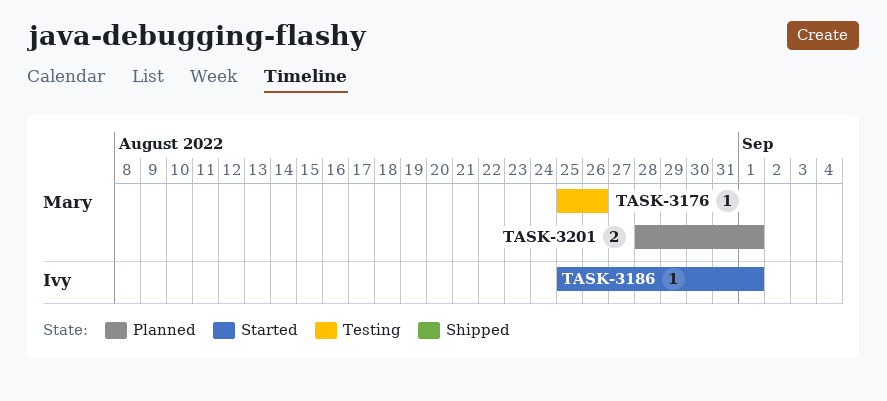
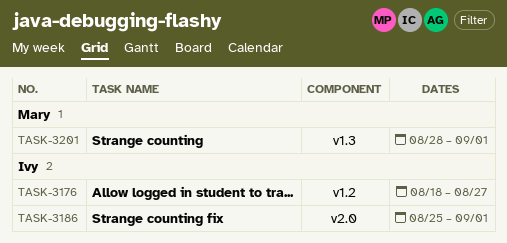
TASK-3176, owner: Mary -> Ivy
TASK-3176, start: Aug 25 -> Aug 18
TASK-3176, due: Aug 26 -> Aug 27

